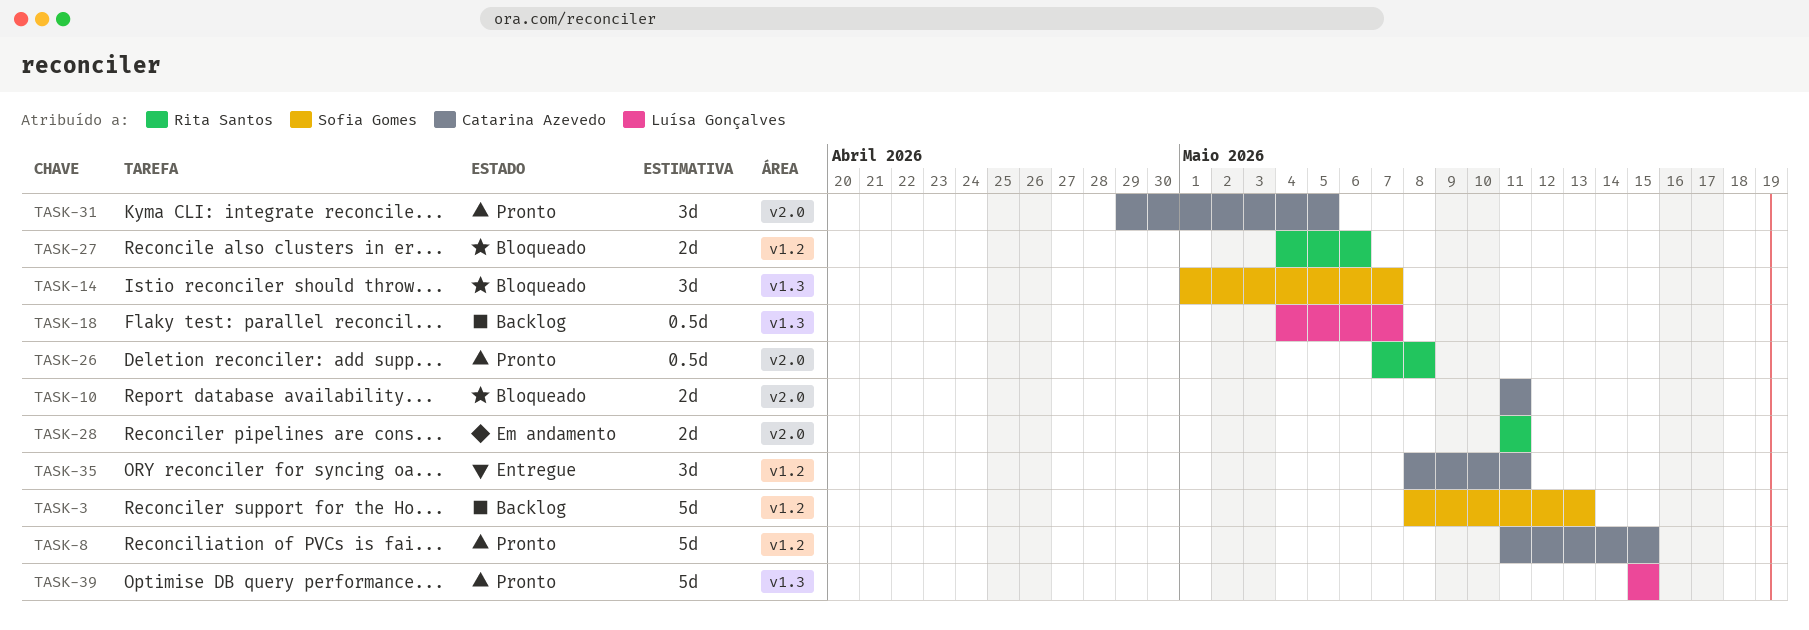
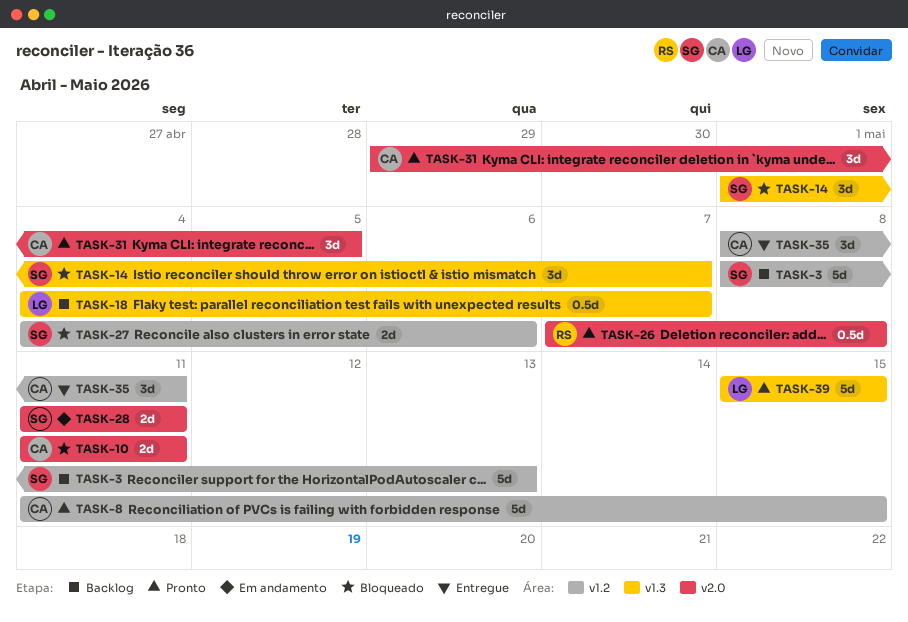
TASK-27, owner: Rita Santos -> Sofia Gomes
TASK-28, owner: Rita Santos -> Sofia Gomes

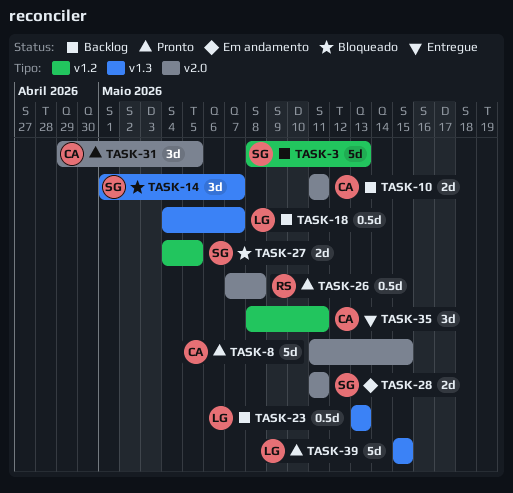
TASK-8, label: v1.2 -> v2.0
TASK-10, status: Bloqueado -> Backlog
TASK-23: none -> present
TASK-27, due: May 6 -> May 5

